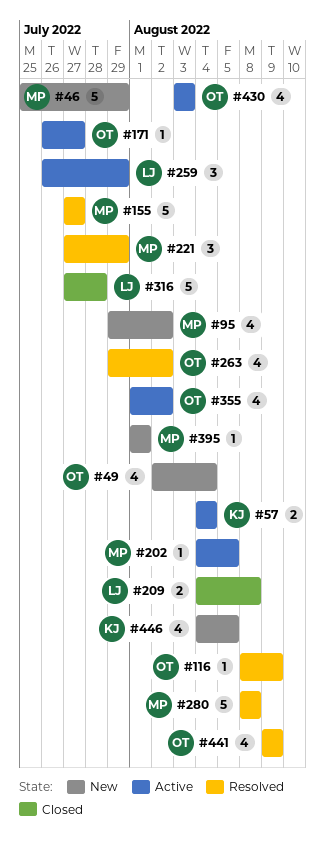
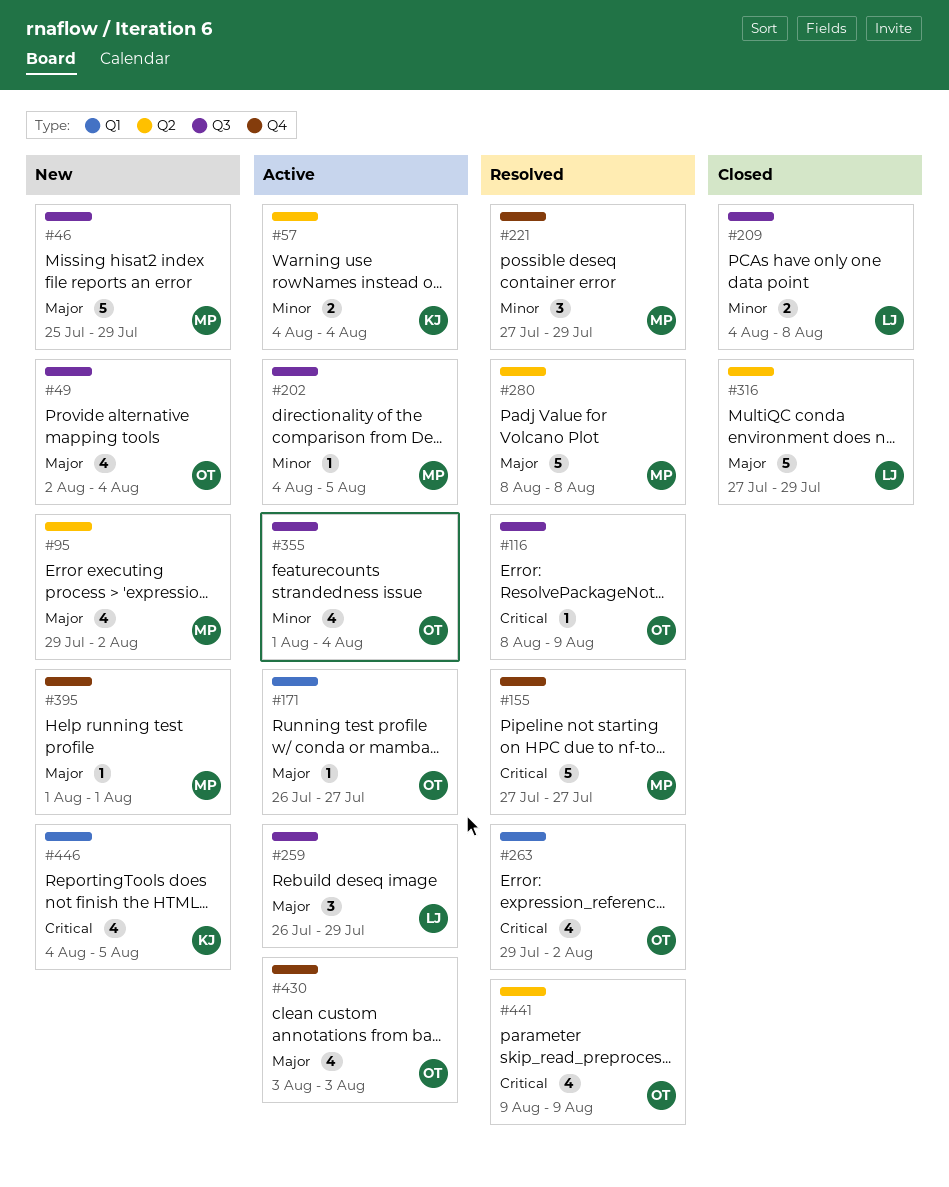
#316, due: Jul 28 -> Jul 29
#355, due: Aug 2 -> Aug 4

